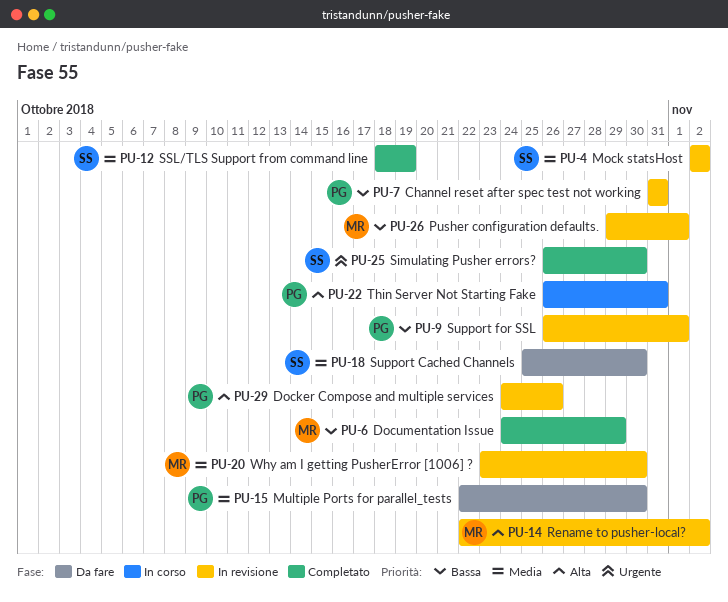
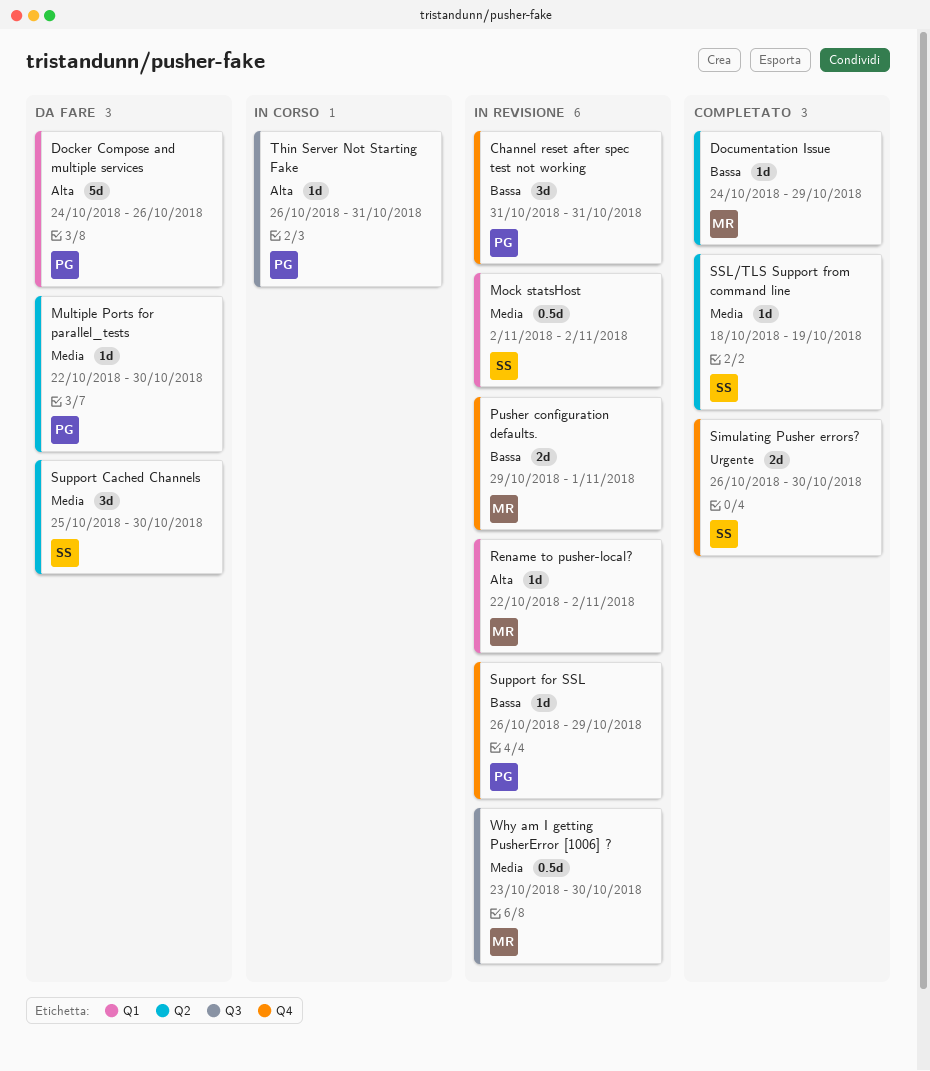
Docker Compose and multiple services, status: In revisione -> Da fare
Support for SSL, due: Nov 1 -> Oct 29

